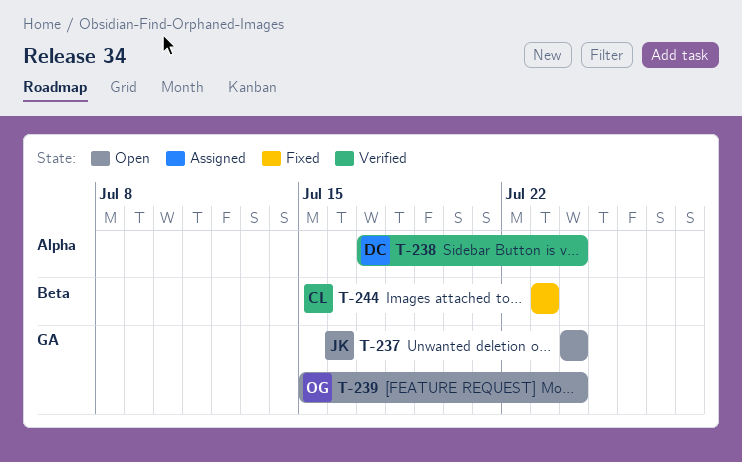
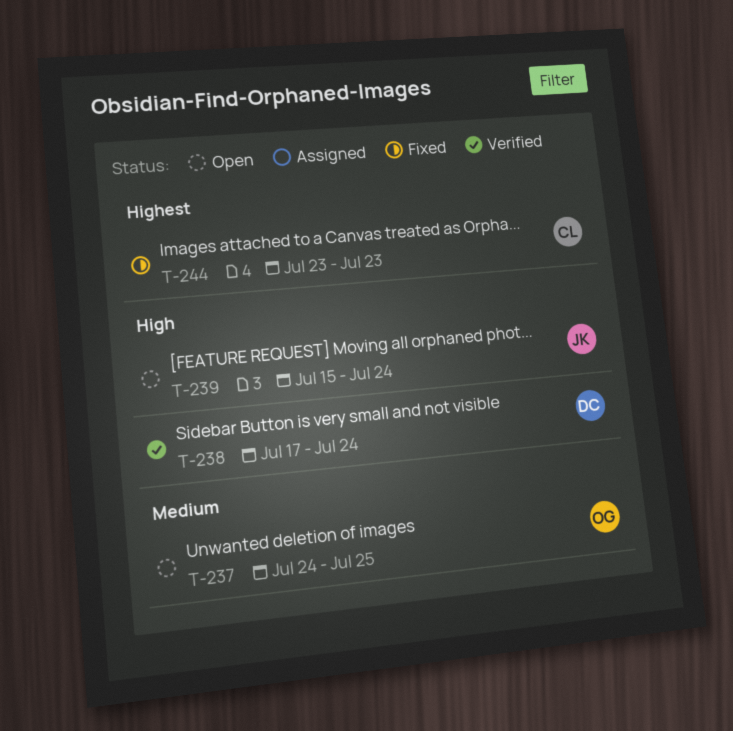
T-237, owner: JK -> OG
T-237, due: Jul 24 -> Jul 25
T-239, owner: OG -> JK

